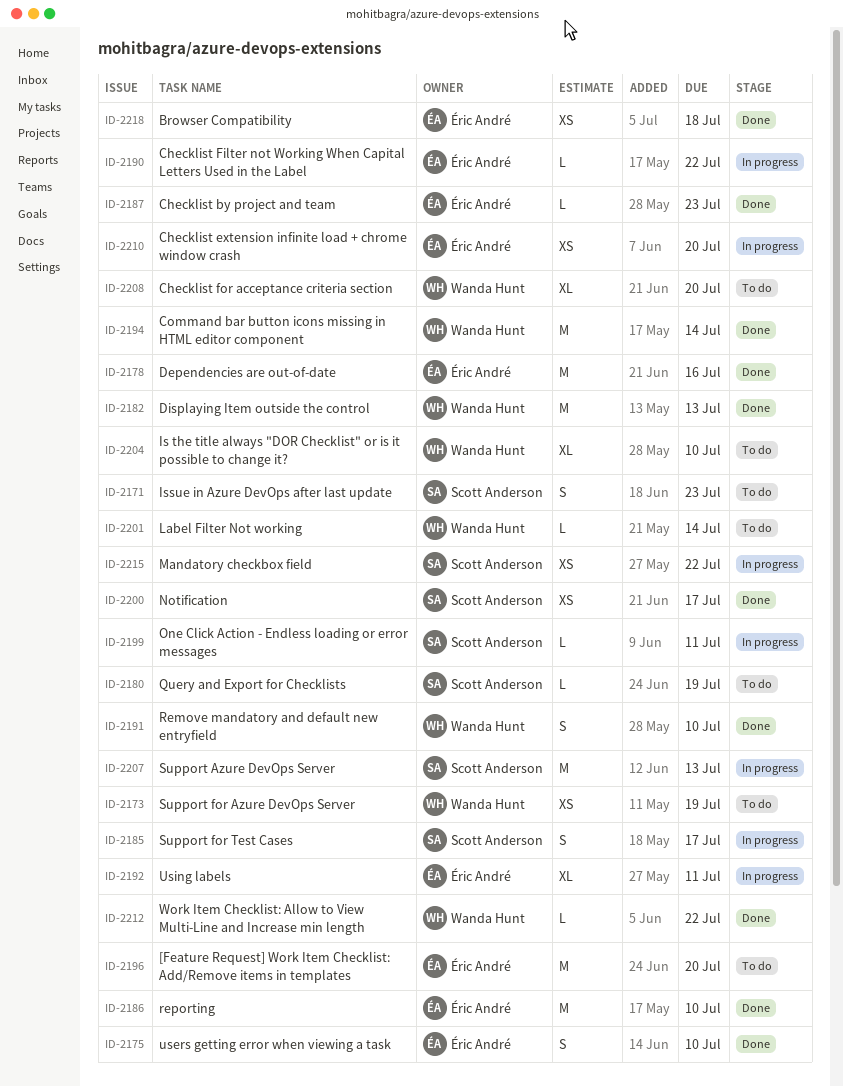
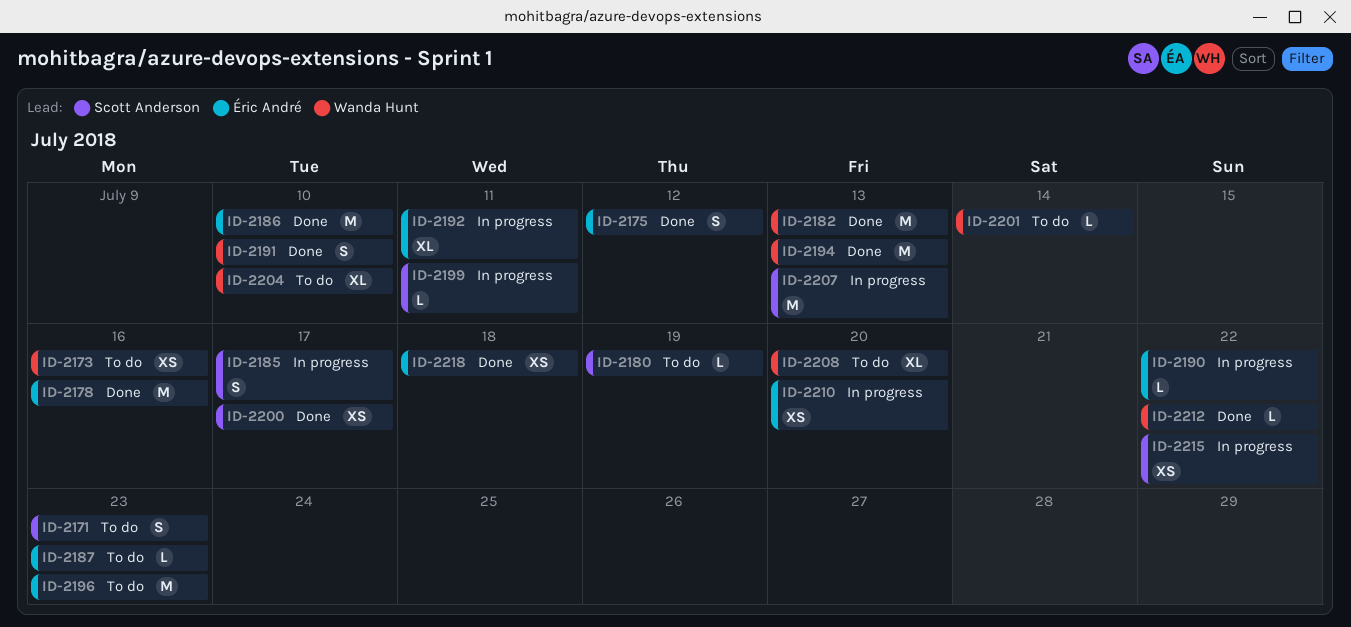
ID-2173, due: Jul 19 -> Jul 16
ID-2175, due: Jul 10 -> Jul 12
ID-2187, status: Done -> To do
ID-2194, due: Jul 14 -> Jul 13
ID-2196, due: Jul 20 -> Jul 23

